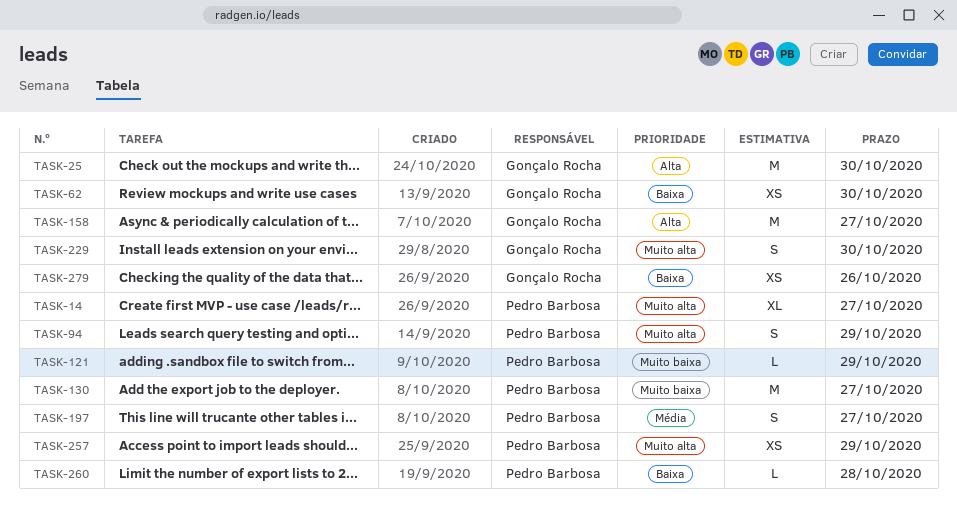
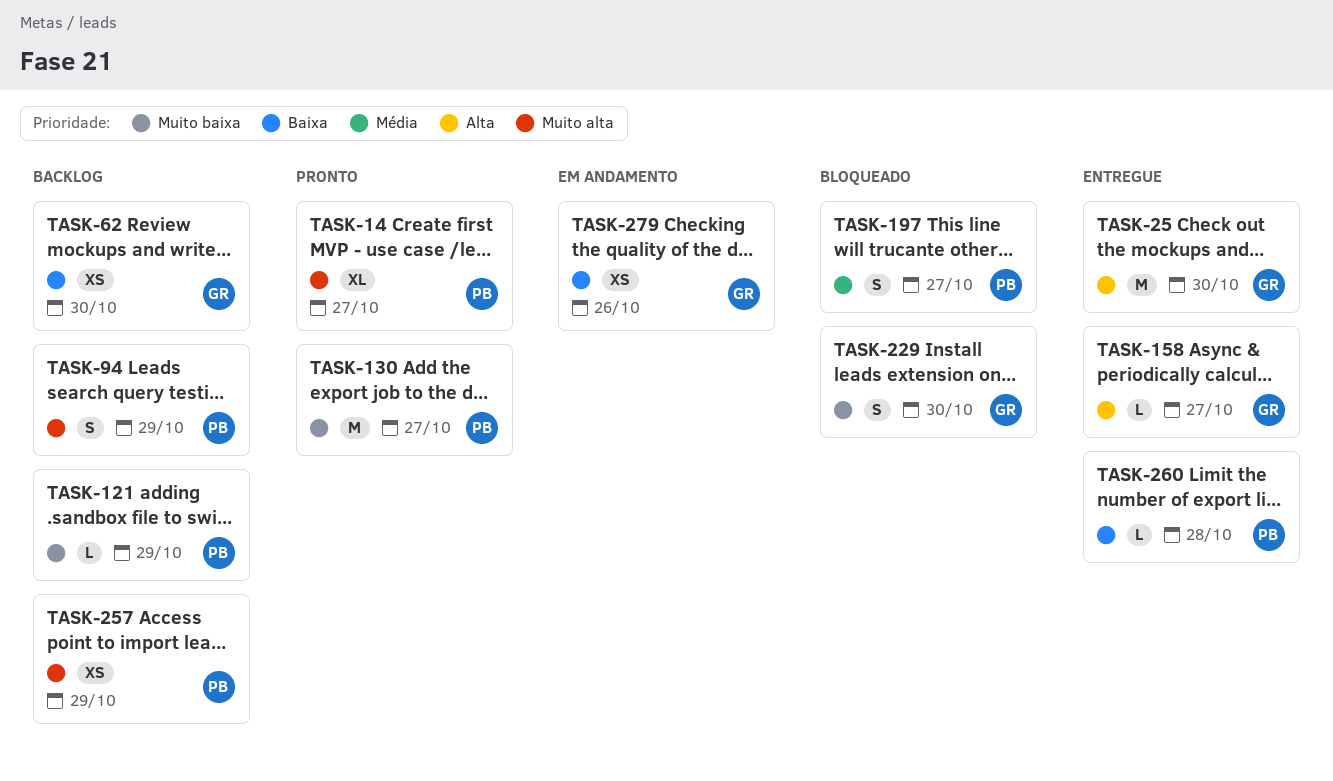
TASK-158, estimate: M -> L
TASK-229, priority: Muito alta -> Muito baixa

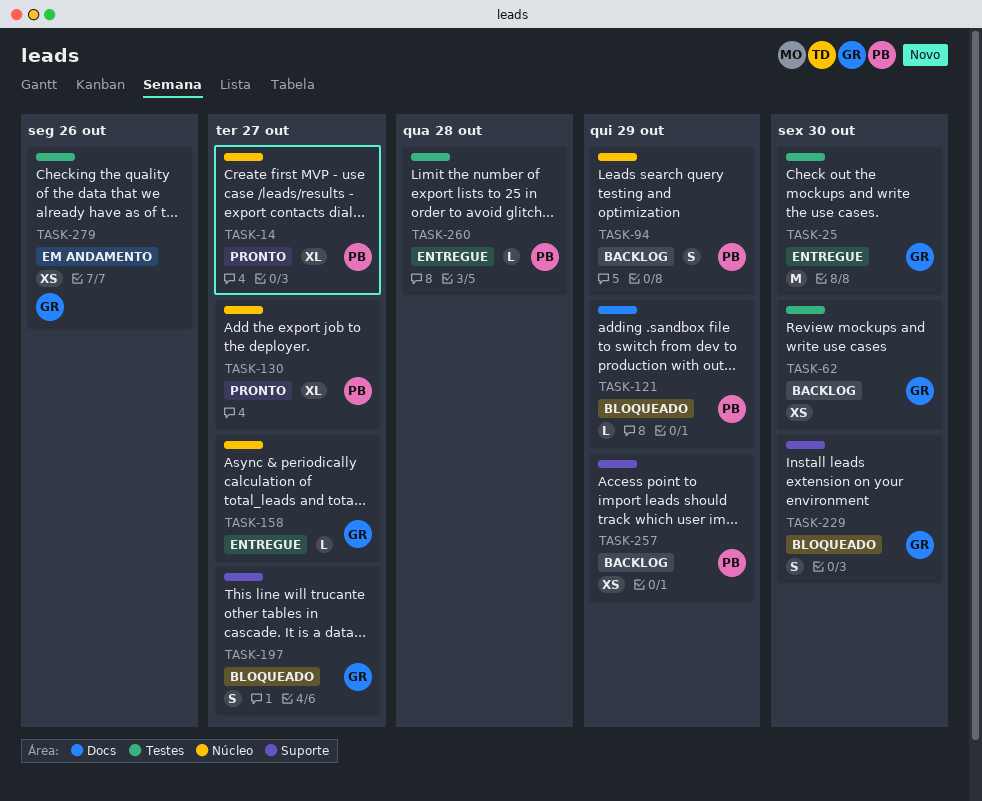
TASK-121, status: Backlog -> Bloqueado
TASK-130, estimate: M -> XL
TASK-197, owner: PB -> GR

